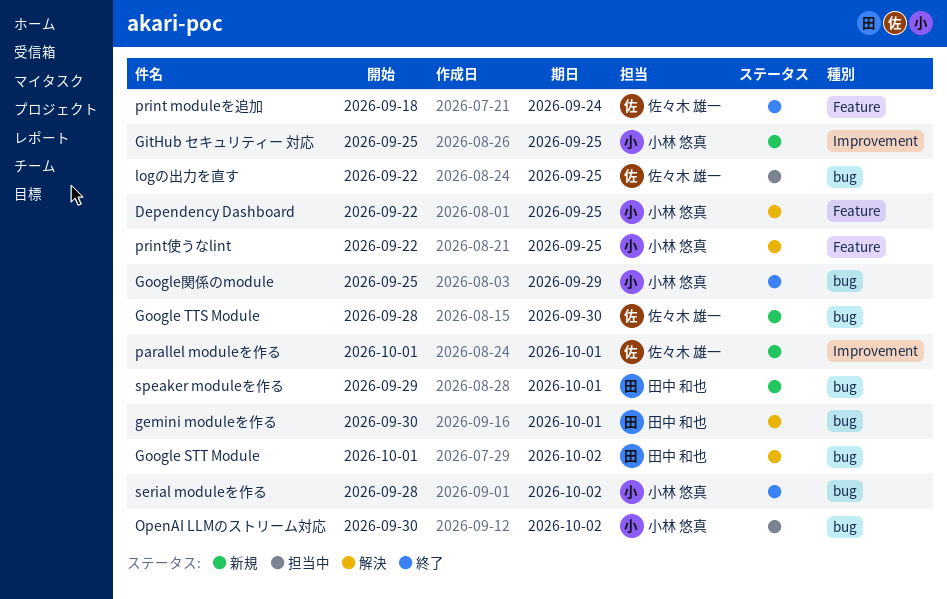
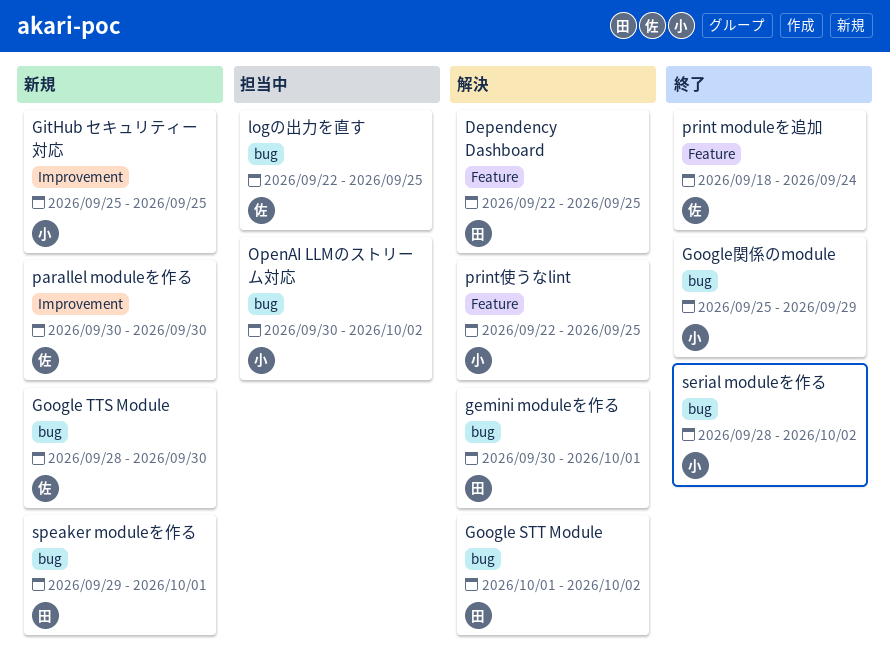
Dependency Dashboard, owner: 小林 悠真 -> 田中 和也
parallel moduleを作る, start: Oct 1 -> Sep 30
parallel moduleを作る, due: Oct 1 -> Sep 30

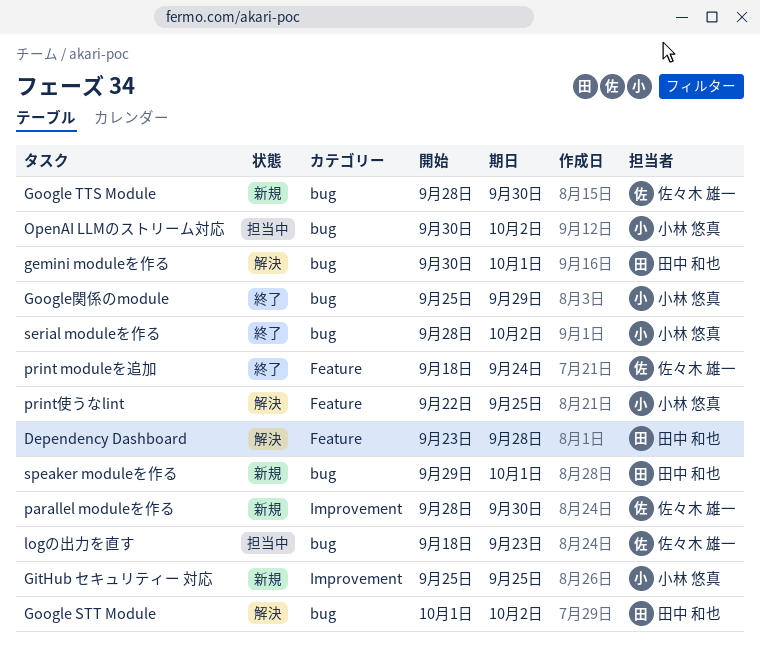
Dependency Dashboard, start: Sep 22 -> Sep 23
Dependency Dashboard, due: Sep 25 -> Sep 28
logの出力を直す, start: Sep 22 -> Sep 18
logの出力を直す, due: Sep 25 -> Sep 23
parallel moduleを作る, start: Sep 30 -> Sep 28

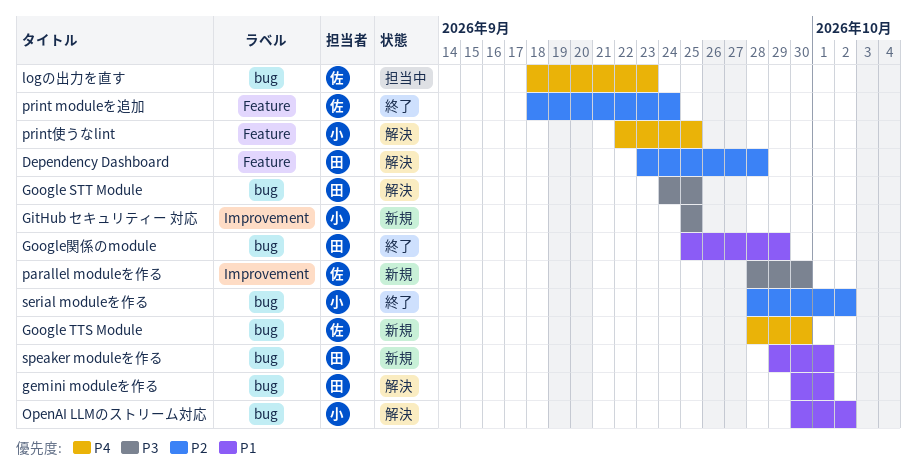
Google STT Module, start: Oct 1 -> Sep 24
Google STT Module, due: Oct 2 -> Sep 25
Google関係のmodule, owner: 小林 悠真 -> 田中 和也
OpenAI LLMのストリーム対応, status: 担当中 -> 解決

